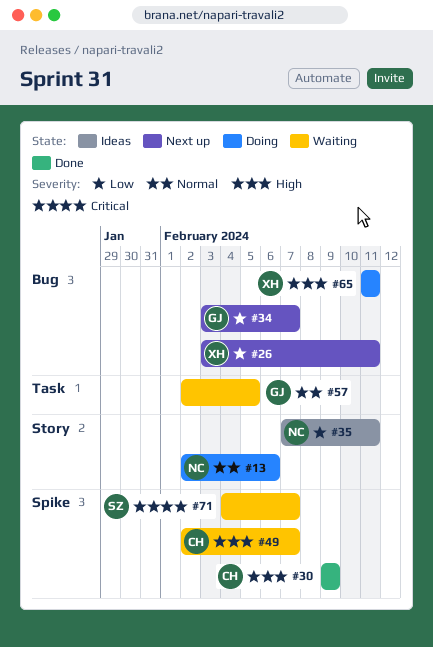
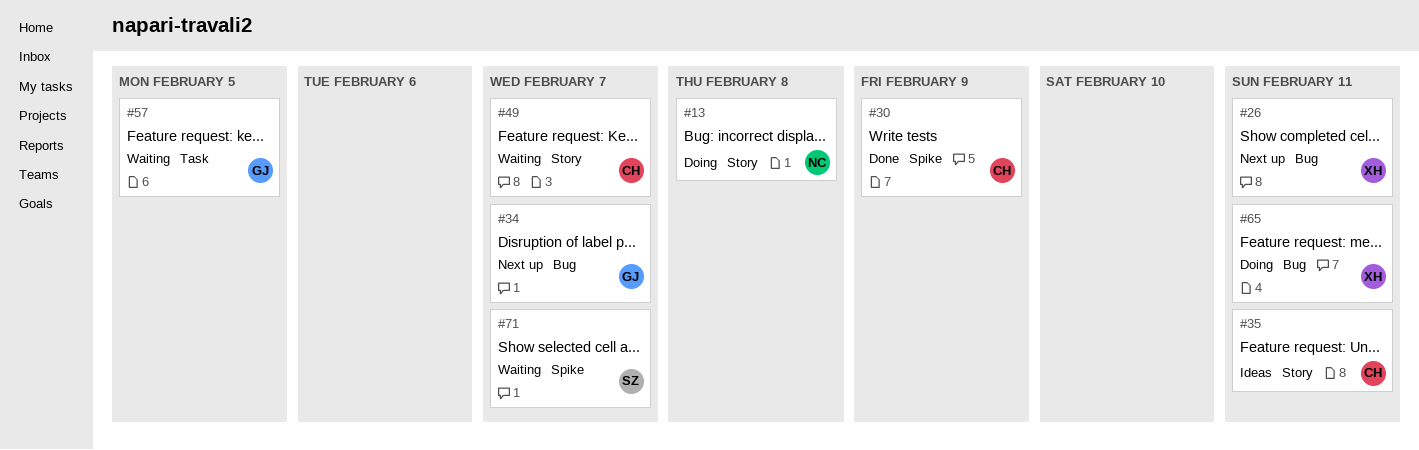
#13, due: Feb 6 -> Feb 8
#35, owner: NC -> CH
#49, label: Spike -> Story

